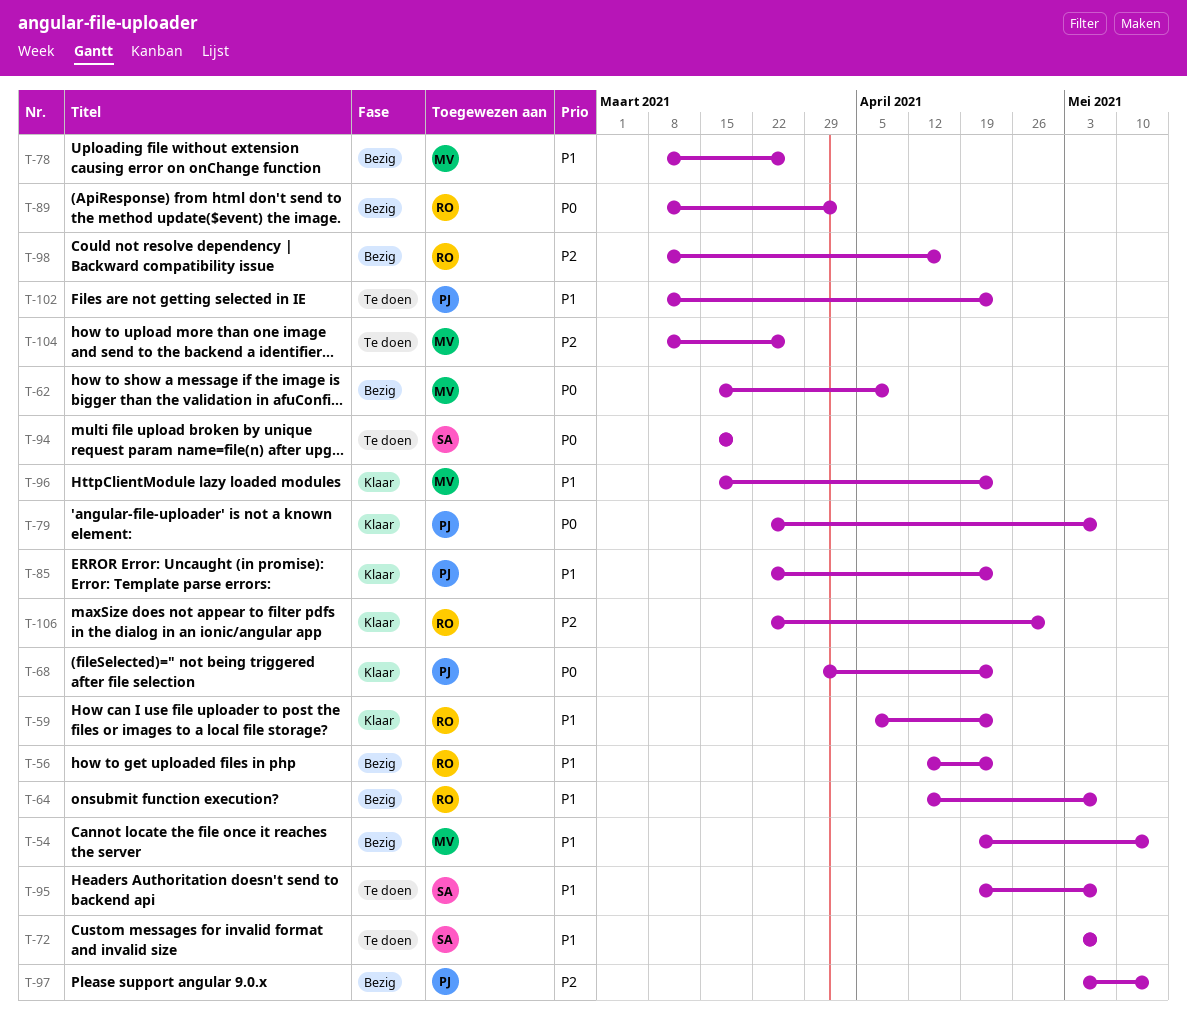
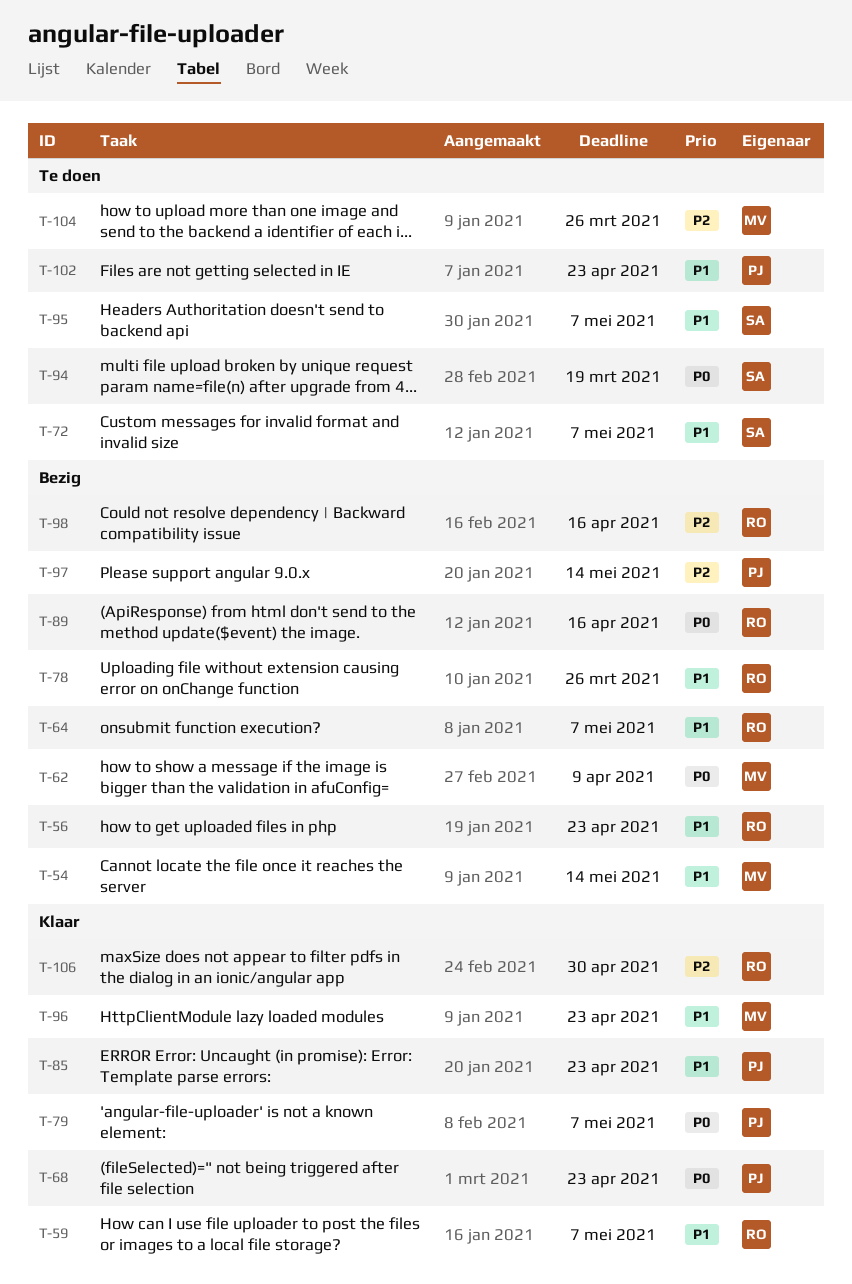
T-59, due: Apr 23 -> May 7
T-78, owner: MV -> RO
T-89, due: Apr 2 -> Apr 16

